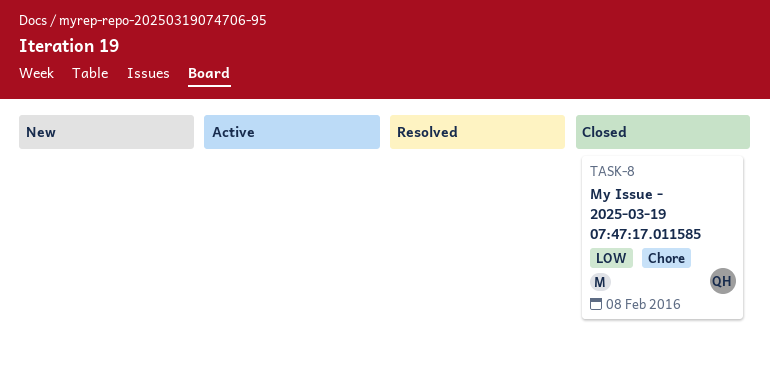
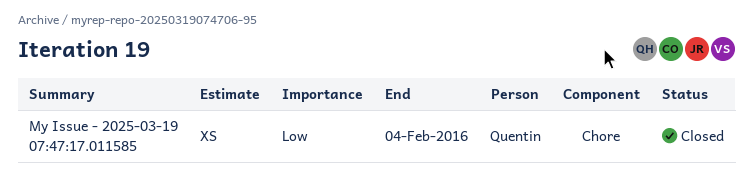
My Issue - 2025-03-19 07:47:17.011585, estimate: M -> XS
My Issue - 2025-03-19 07:47:17.011585, due: Feb 8 -> Feb 4

